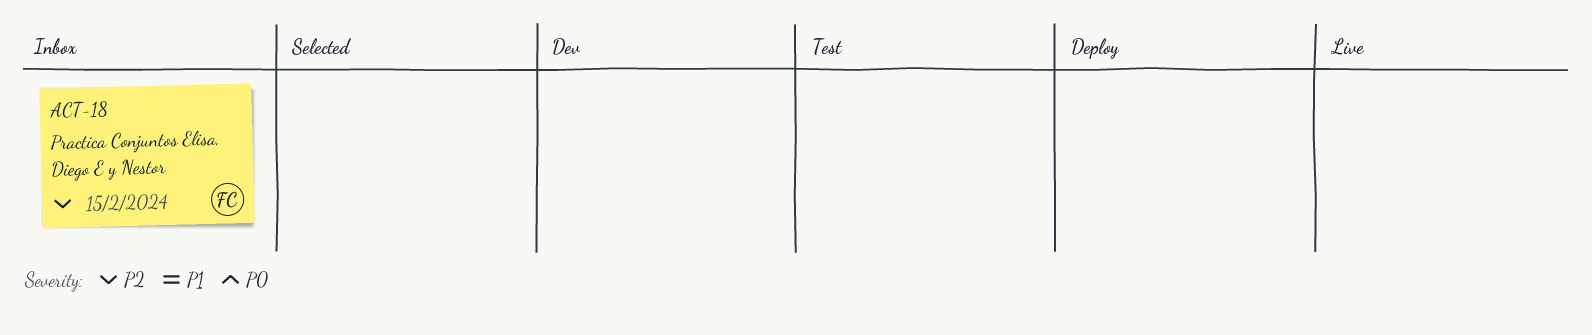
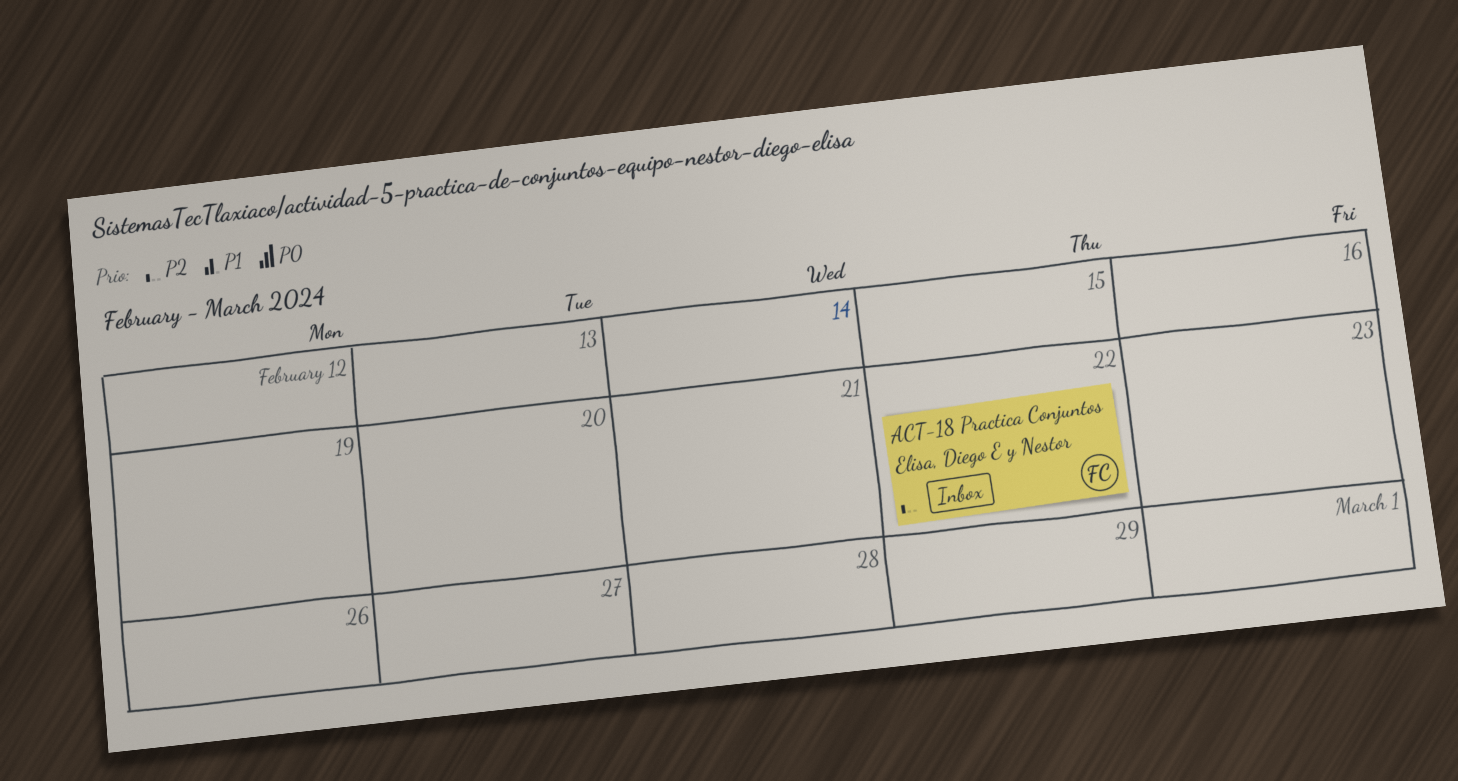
ACT-18, due: Feb 15 -> Feb 22

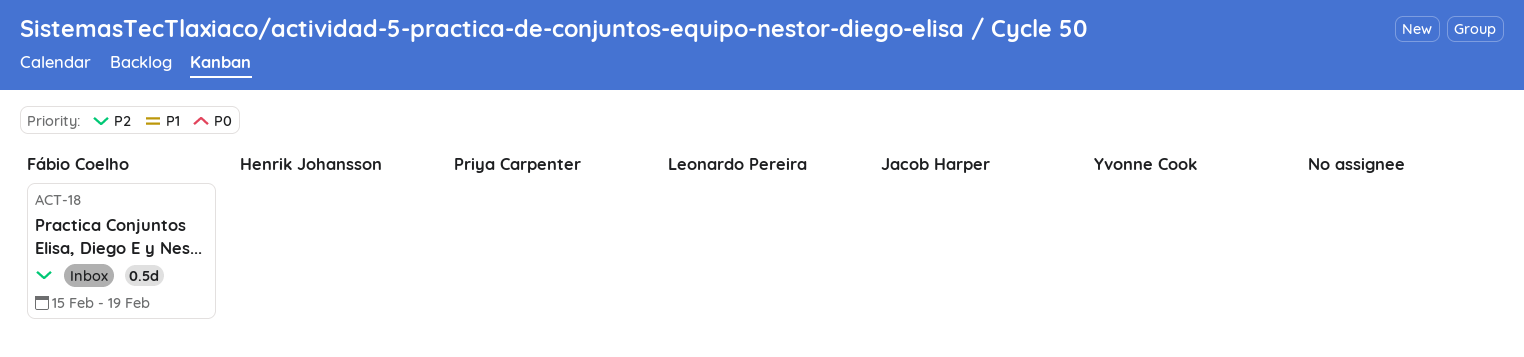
ACT-18, due: Feb 22 -> Feb 19

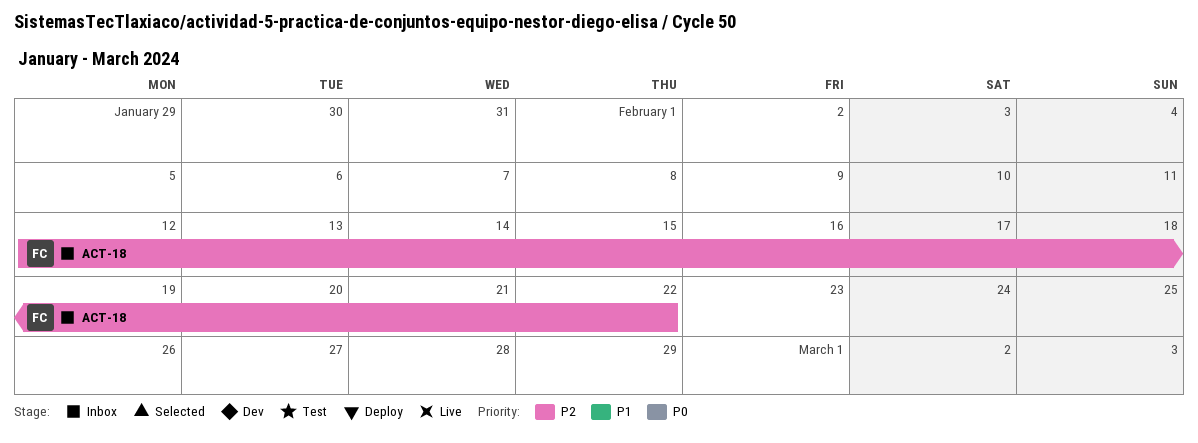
ACT-18, start: Feb 15 -> Feb 12
ACT-18, due: Feb 19 -> Feb 22

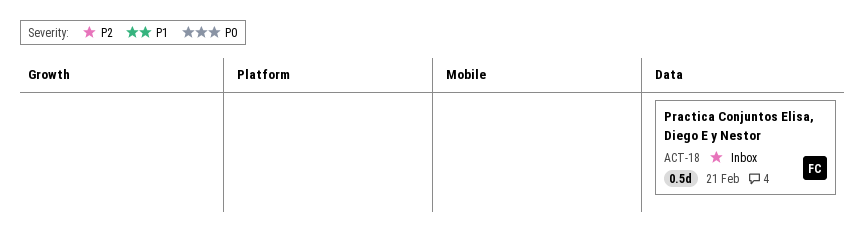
ACT-18, due: Feb 22 -> Feb 21

